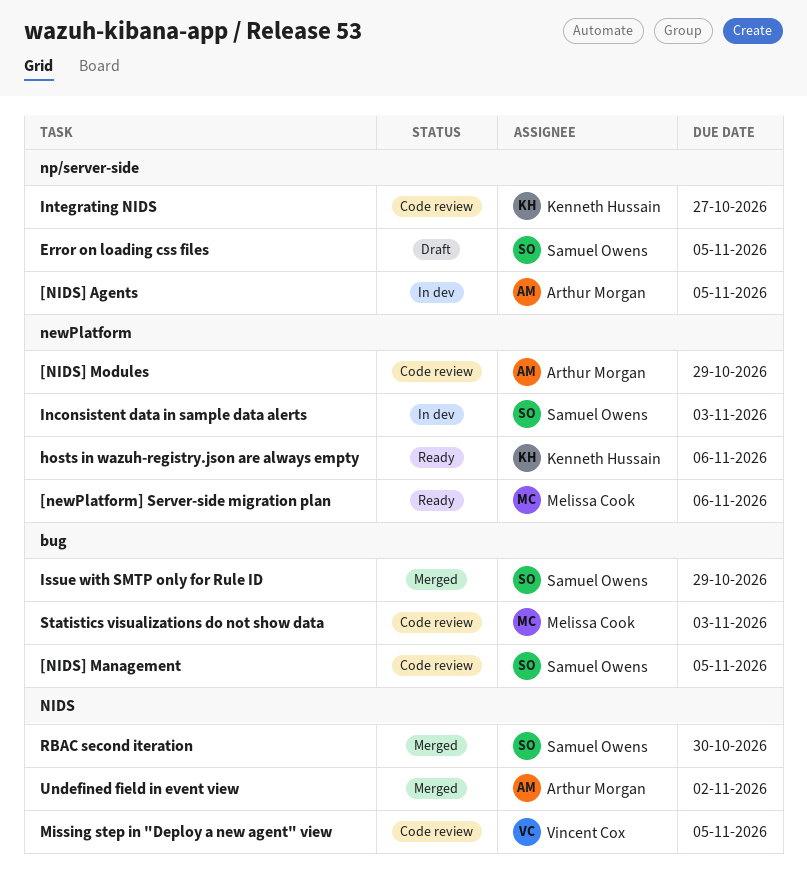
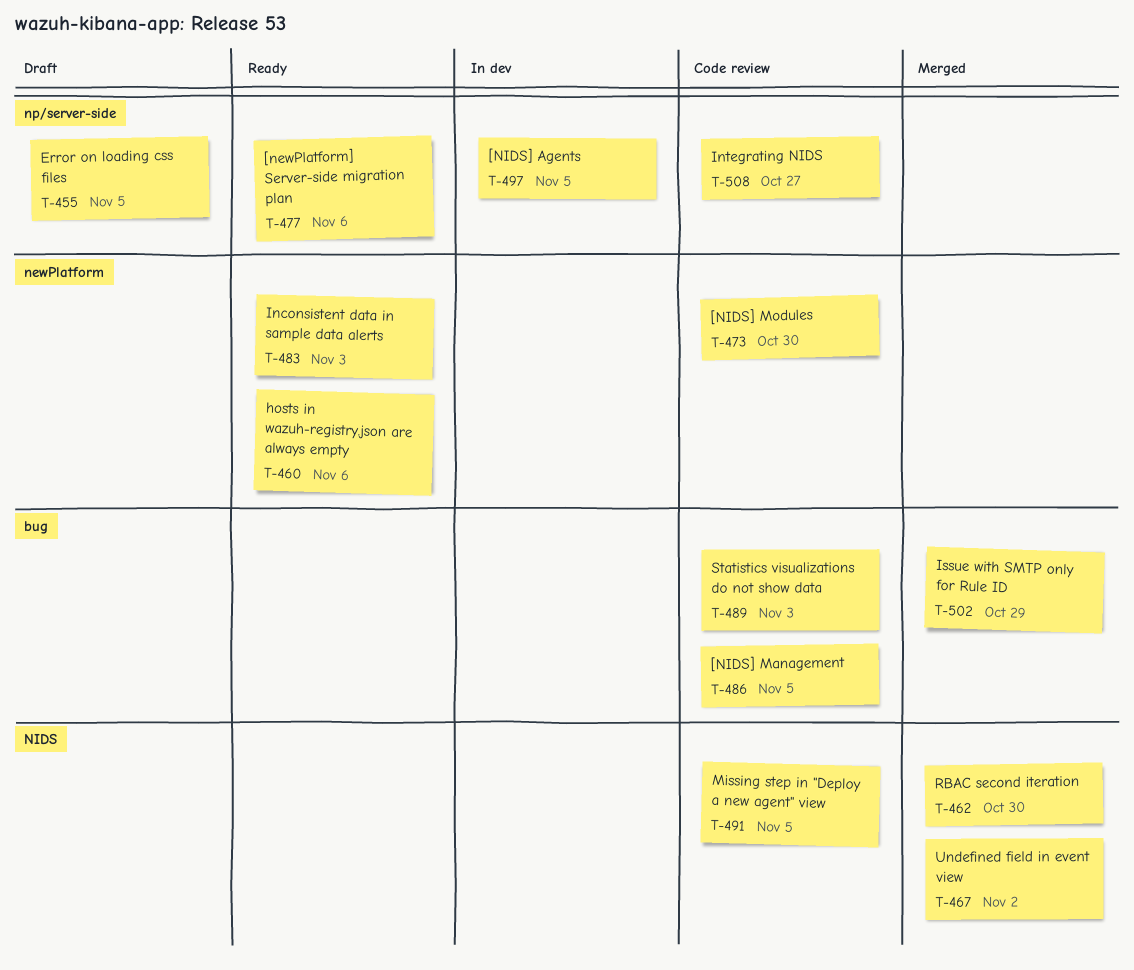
[newPlatform] Server-side migration plan, label: newPlatform -> np/server-side
[NIDS] Modules, due: Oct 29 -> Oct 30
Inconsistent data in sample data alerts, status: In dev -> Ready

